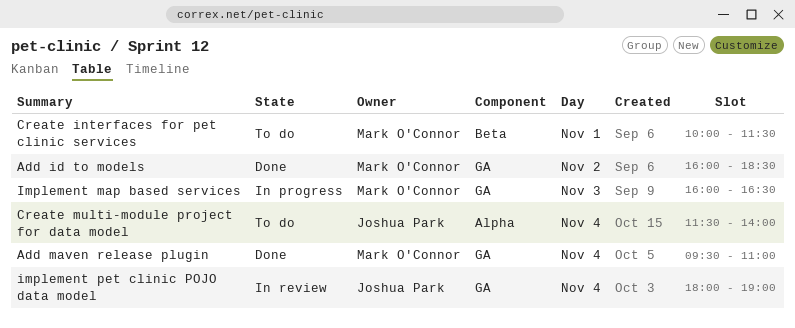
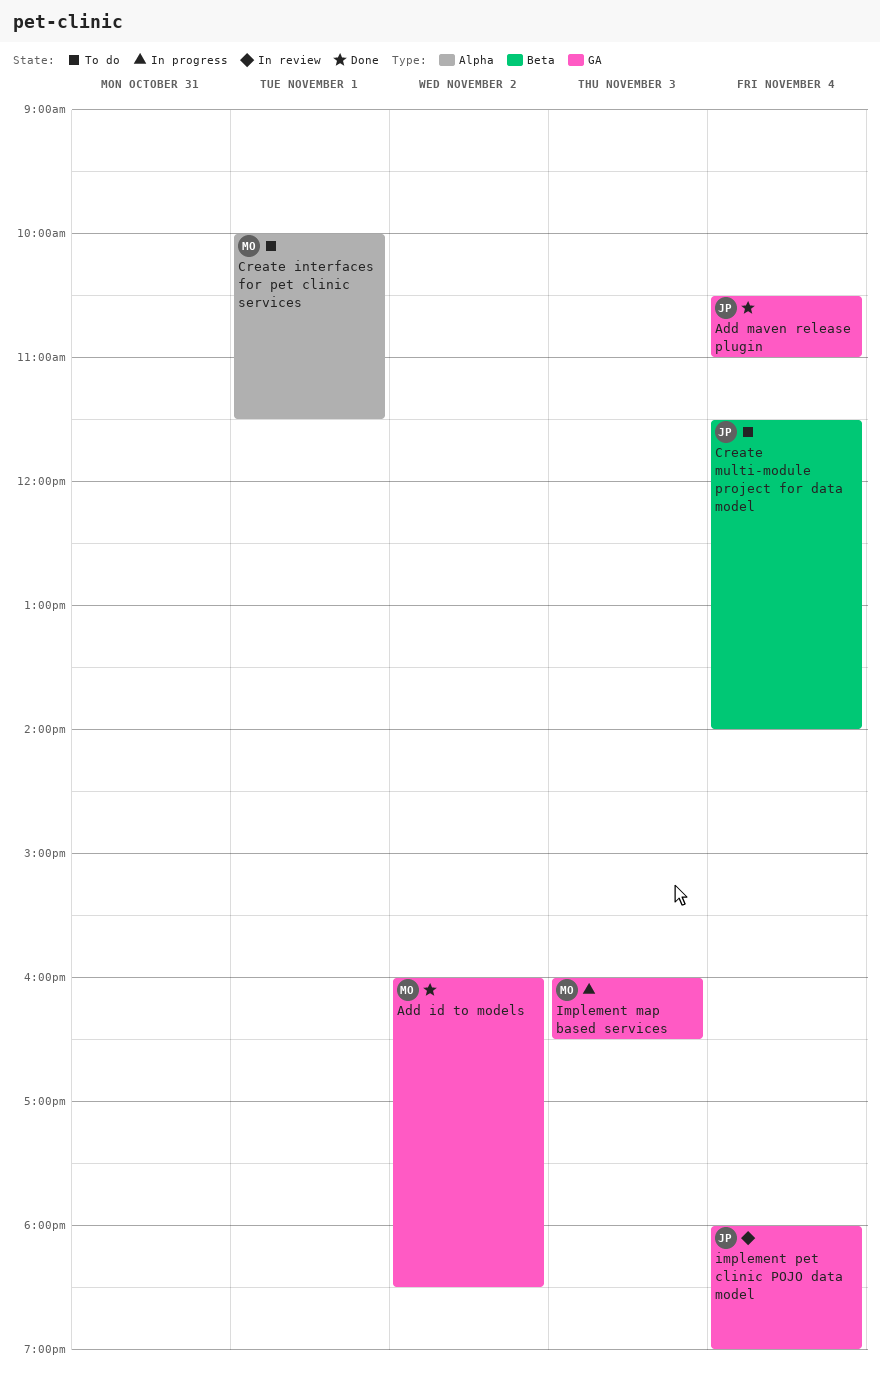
Add maven release plugin, owner: Mark O'Connor -> Joshua Park
Add maven release plugin, begins: 09:30 -> 10:30
Create interfaces for pet clinic services, label: Beta -> Alpha
Create multi-module project for data model, label: Alpha -> Beta

